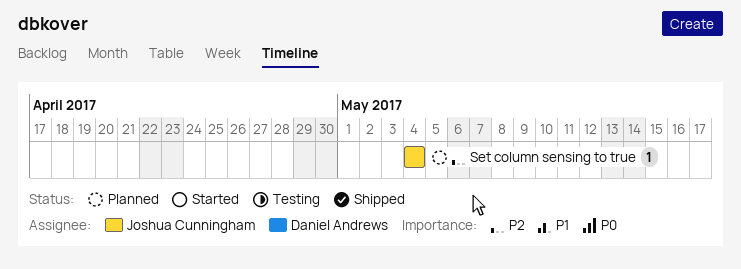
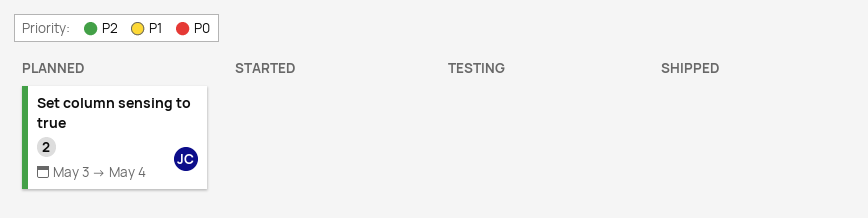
Set column sensing to true, estimate: 1 -> 2
Set column sensing to true, start: May 4 -> May 3

